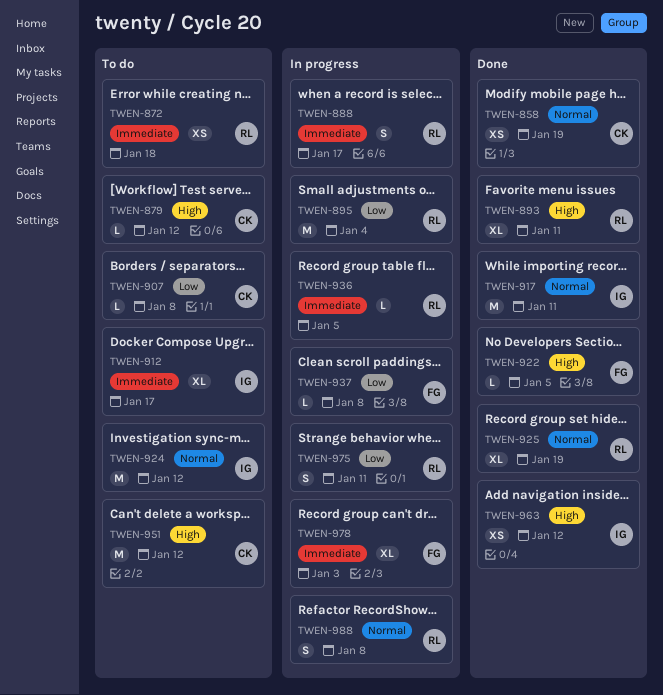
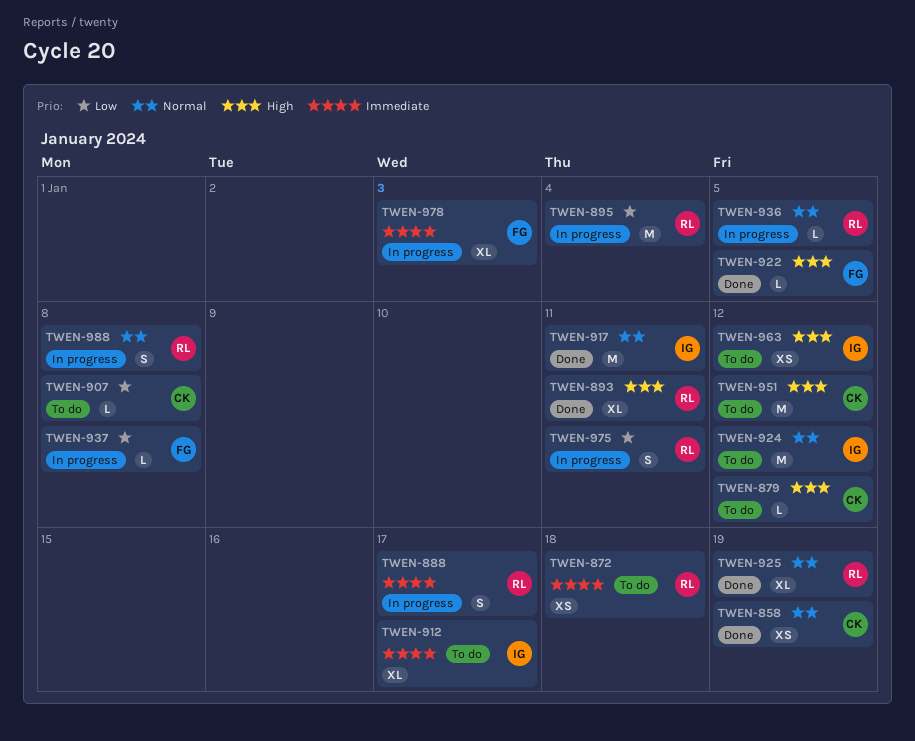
TWEN-936, priority: Immediate -> Normal
TWEN-963, status: Done -> To do

